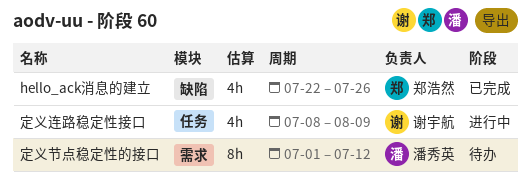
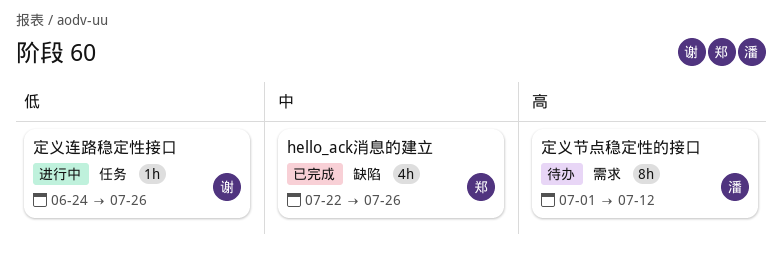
定义连路稳定性接口, estimate: 4h -> 1h
定义连路稳定性接口, start: Jul 8 -> Jun 24
定义连路稳定性接口, due: Aug 9 -> Jul 26

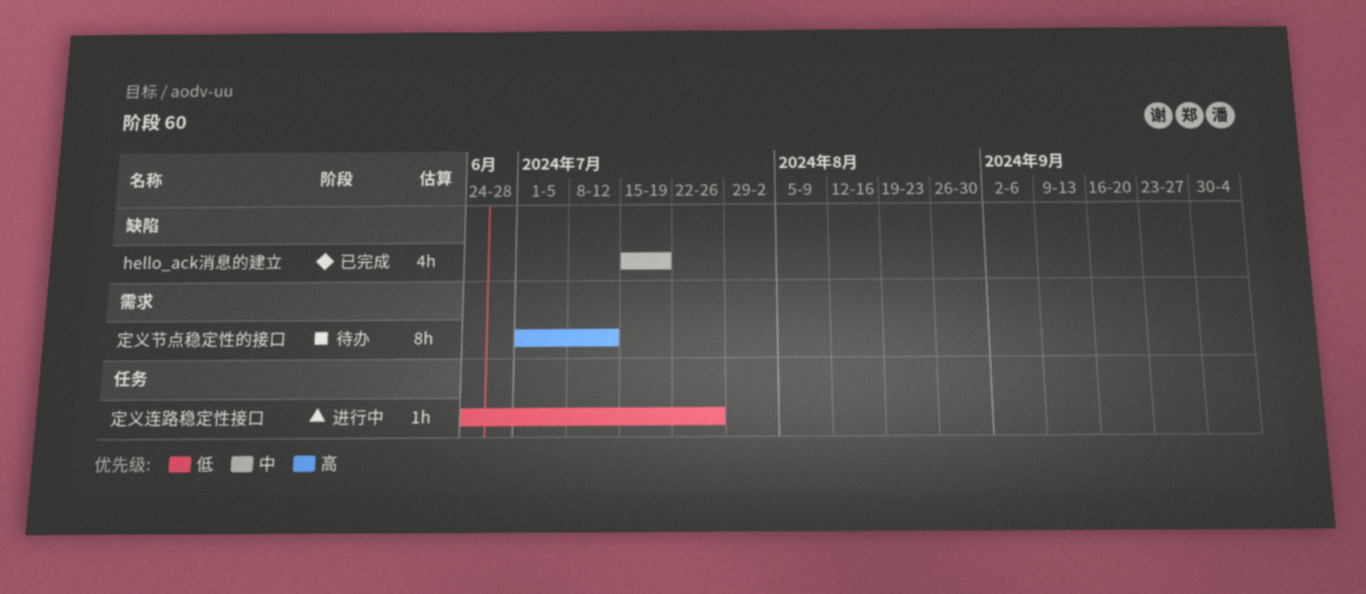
hello_ack消息的建立, start: Jul 22 -> Jul 15
hello_ack消息的建立, due: Jul 26 -> Jul 19

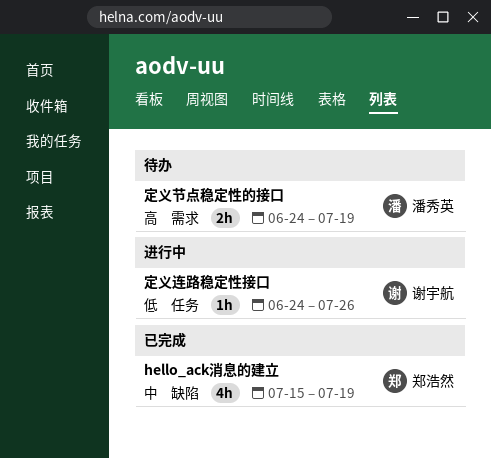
定义节点稳定性的接口, estimate: 8h -> 2h
定义节点稳定性的接口, start: Jul 1 -> Jun 24
定义节点稳定性的接口, due: Jul 12 -> Jul 19

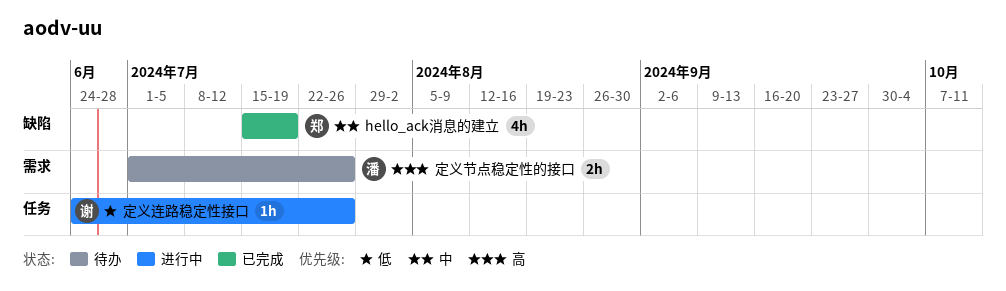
定义节点稳定性的接口, start: Jun 24 -> Jul 1
定义节点稳定性的接口, due: Jul 19 -> Jul 26

